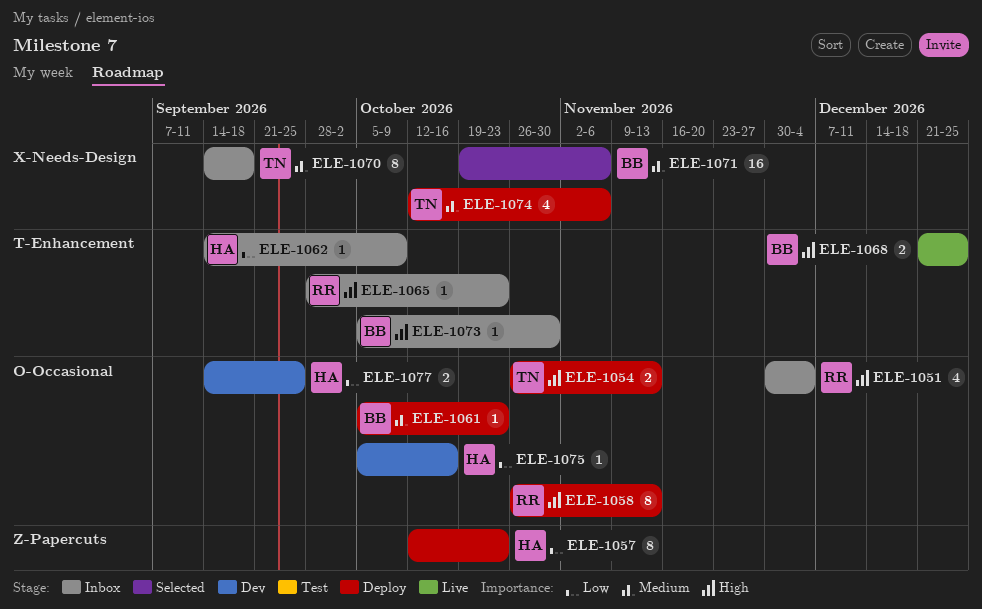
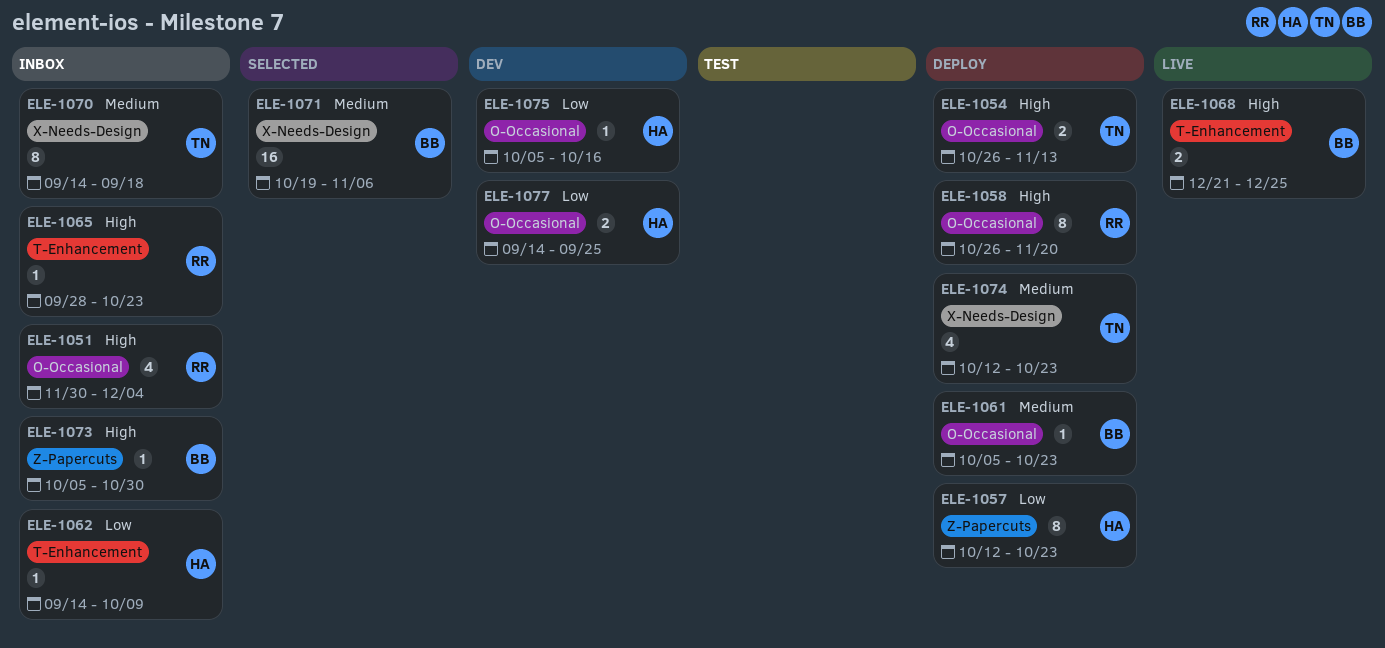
ELE-1058, due: Nov 13 -> Nov 20
ELE-1073, label: T-Enhancement -> Z-Papercuts
ELE-1074, due: Nov 6 -> Oct 23

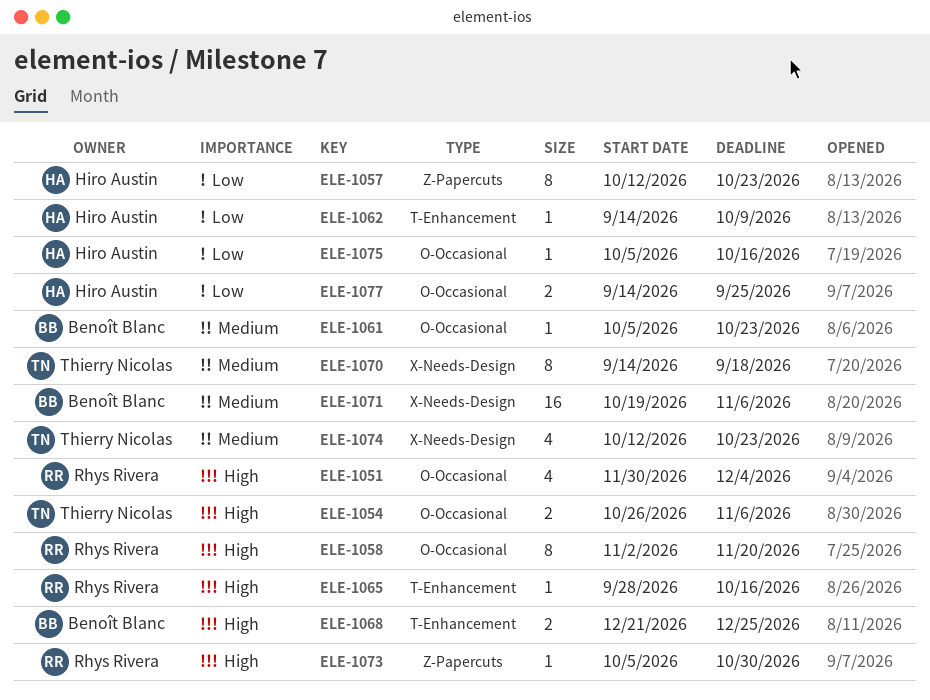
ELE-1054, due: Nov 13 -> Nov 6
ELE-1058, start: Oct 26 -> Nov 2
ELE-1065, due: Oct 23 -> Oct 16
ELE-1073, owner: Benoît Blanc -> Rhys Rivera

